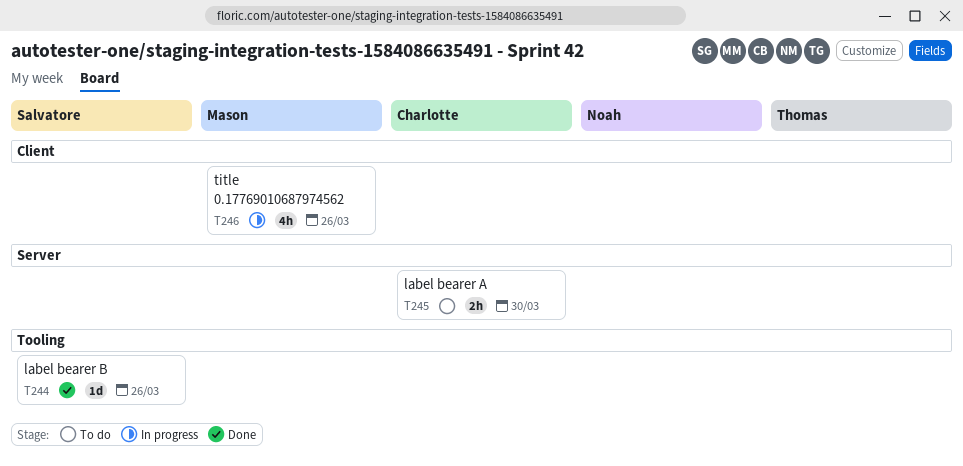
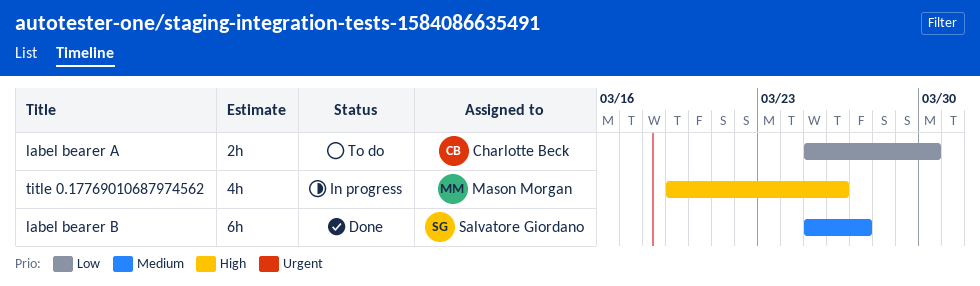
label bearer B, estimate: 1d -> 6h
label bearer B, due: Mar 26 -> Mar 27

